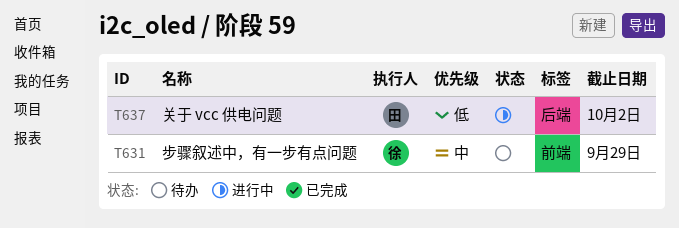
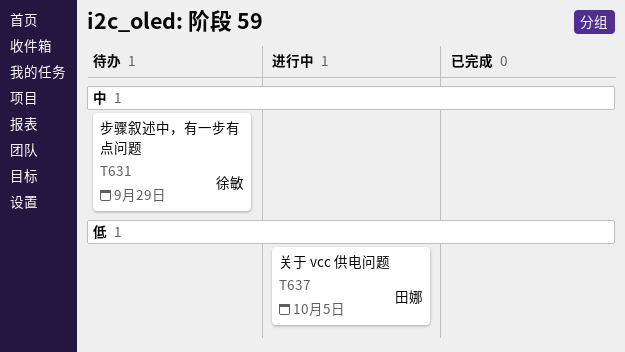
T637, due: Oct 2 -> Oct 5

